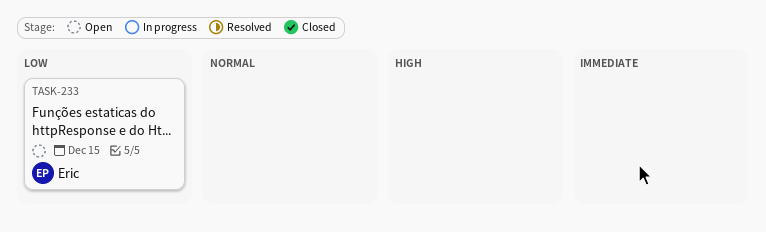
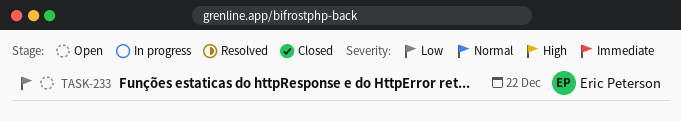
TASK-233, due: Dec 15 -> Dec 22

